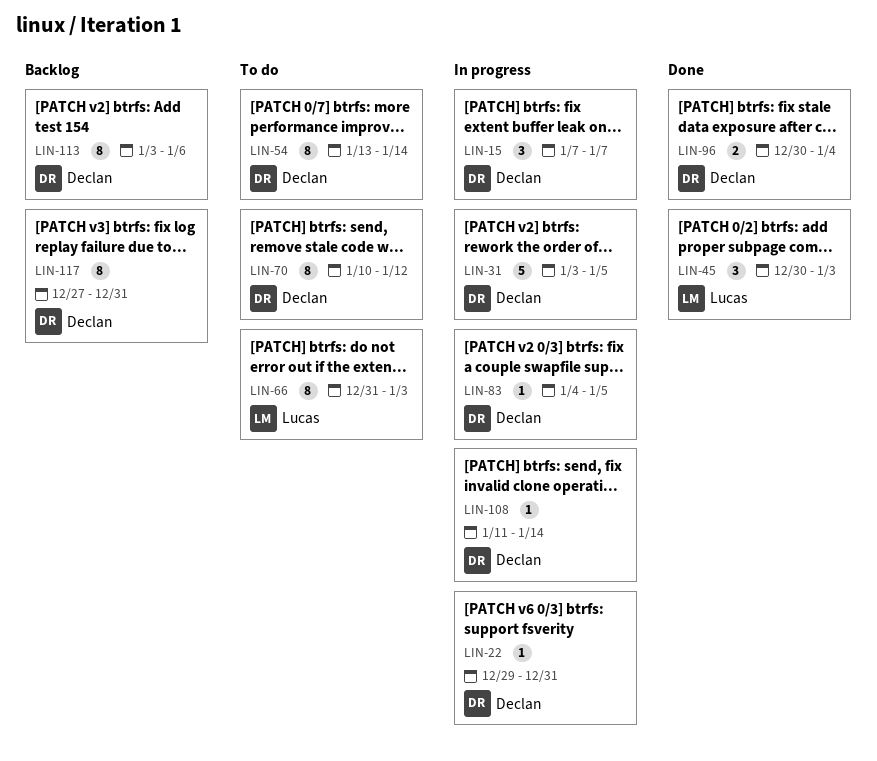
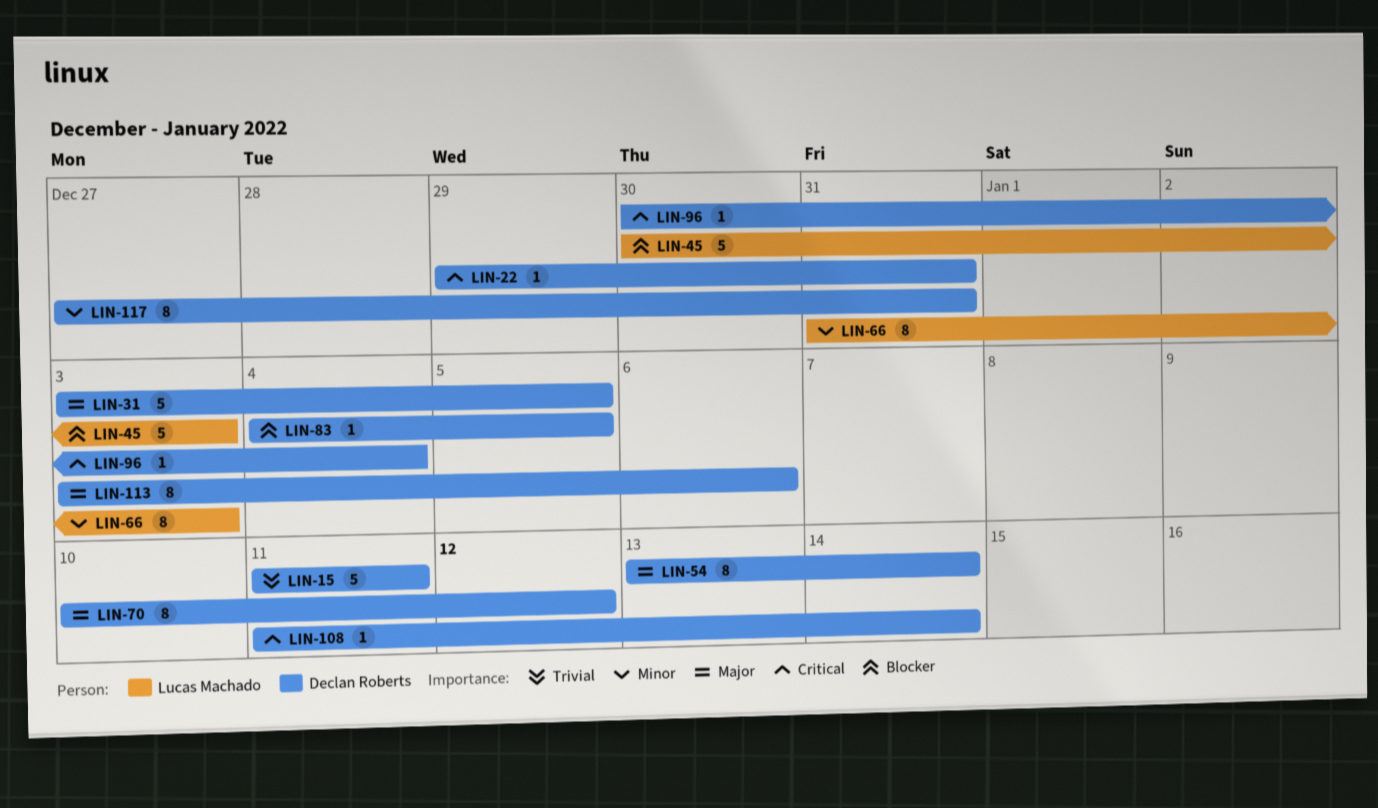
LIN-15, estimate: 3 -> 5
LIN-15, start: Jan 7 -> Jan 11
LIN-15, due: Jan 7 -> Jan 11
LIN-45, estimate: 3 -> 5
LIN-96, estimate: 2 -> 1

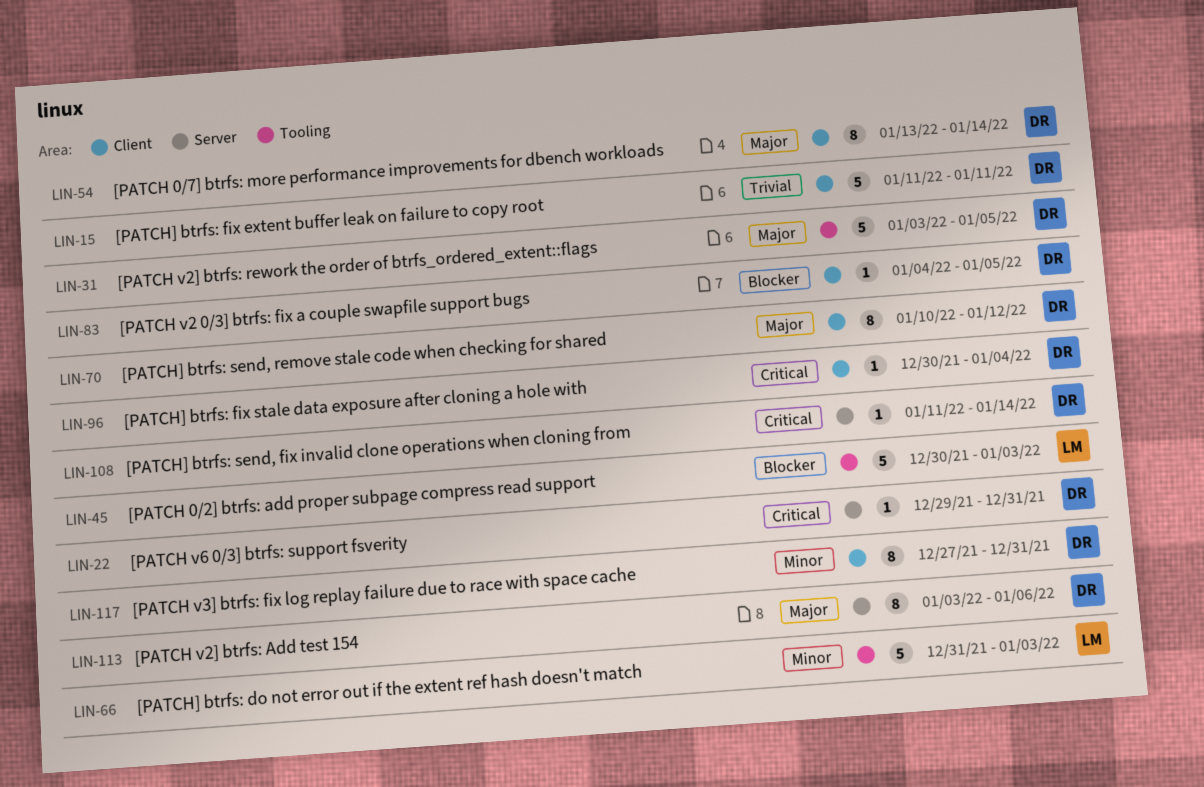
LIN-66, estimate: 8 -> 5

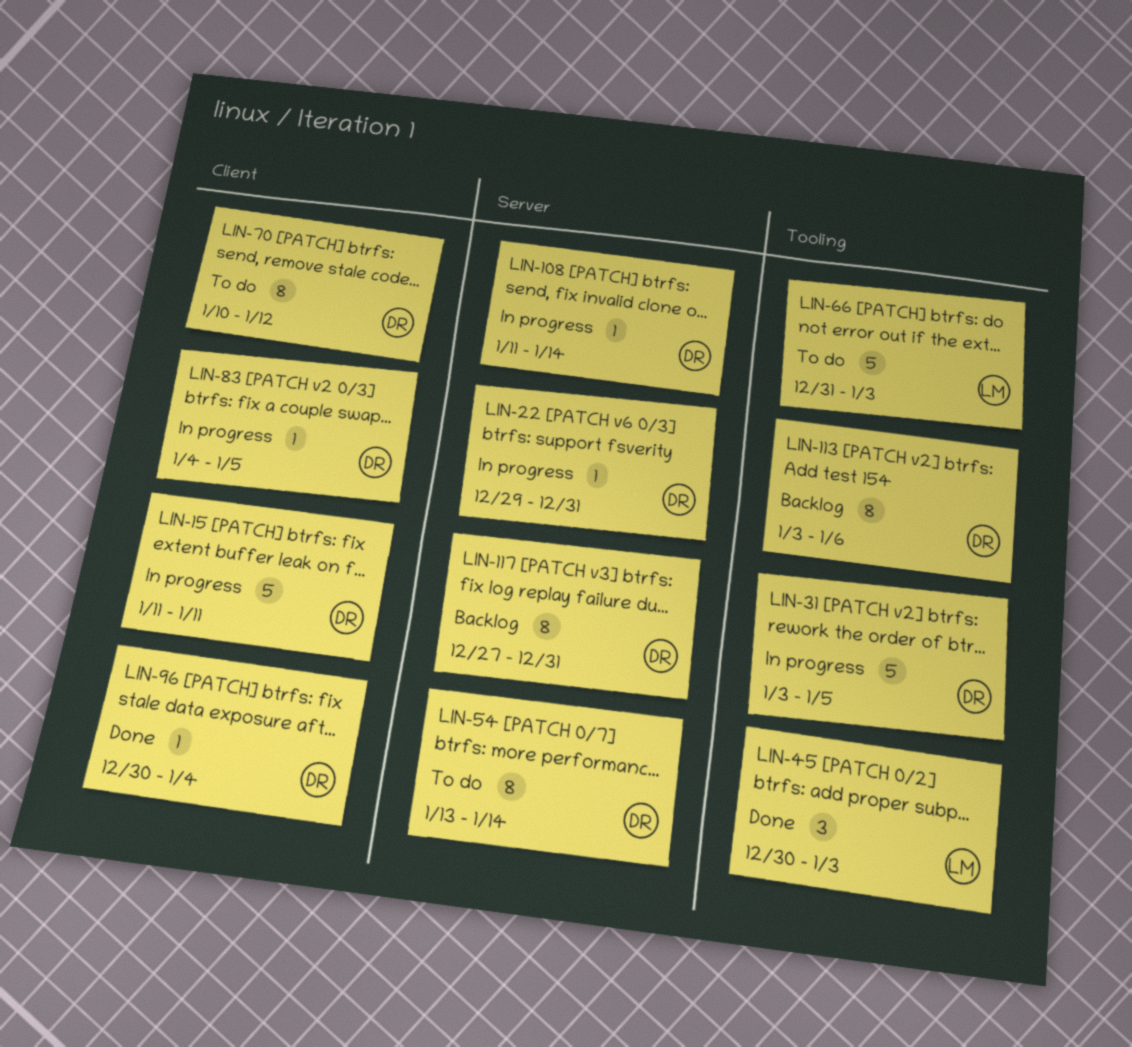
LIN-45, estimate: 5 -> 3
LIN-54, label: Client -> Server
LIN-113, label: Server -> Tooling
LIN-117, label: Client -> Server

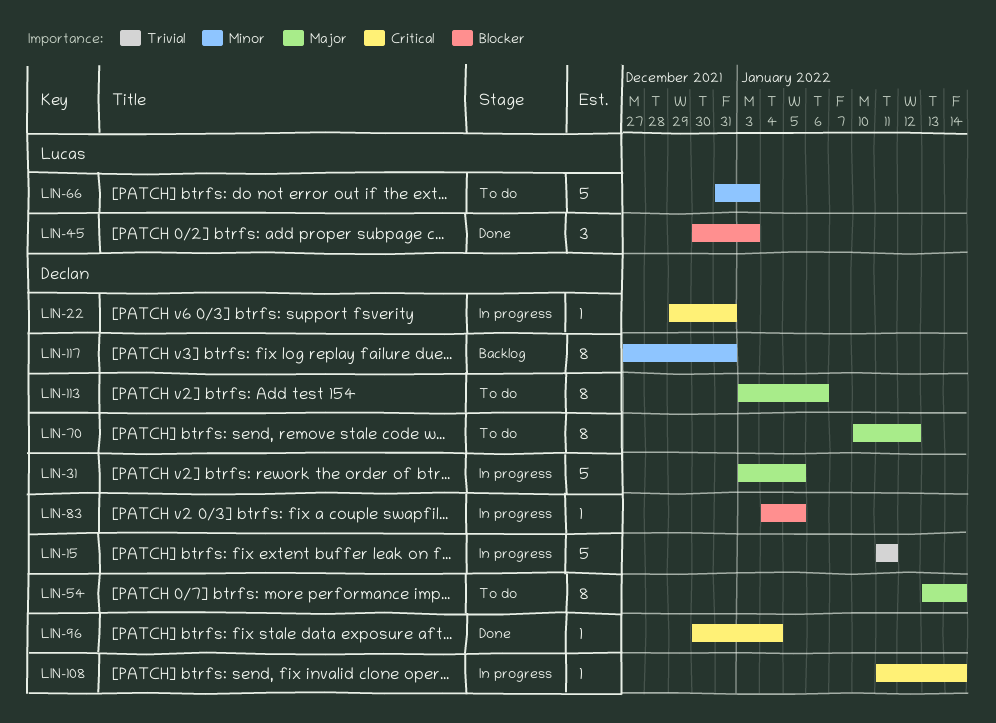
LIN-113, status: Backlog -> To do

